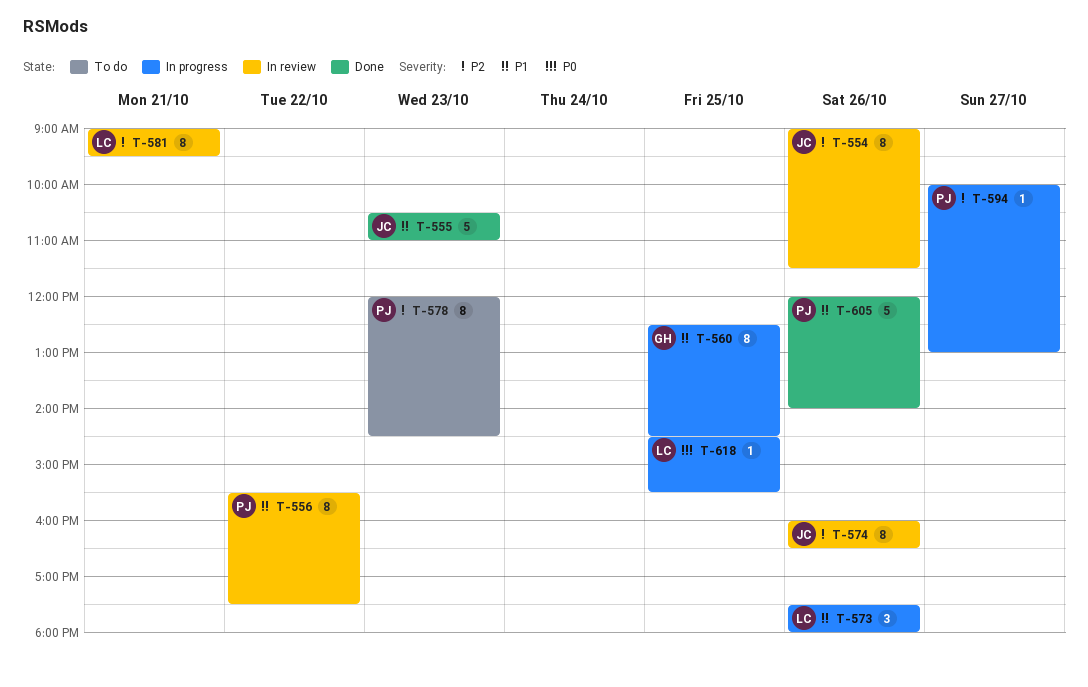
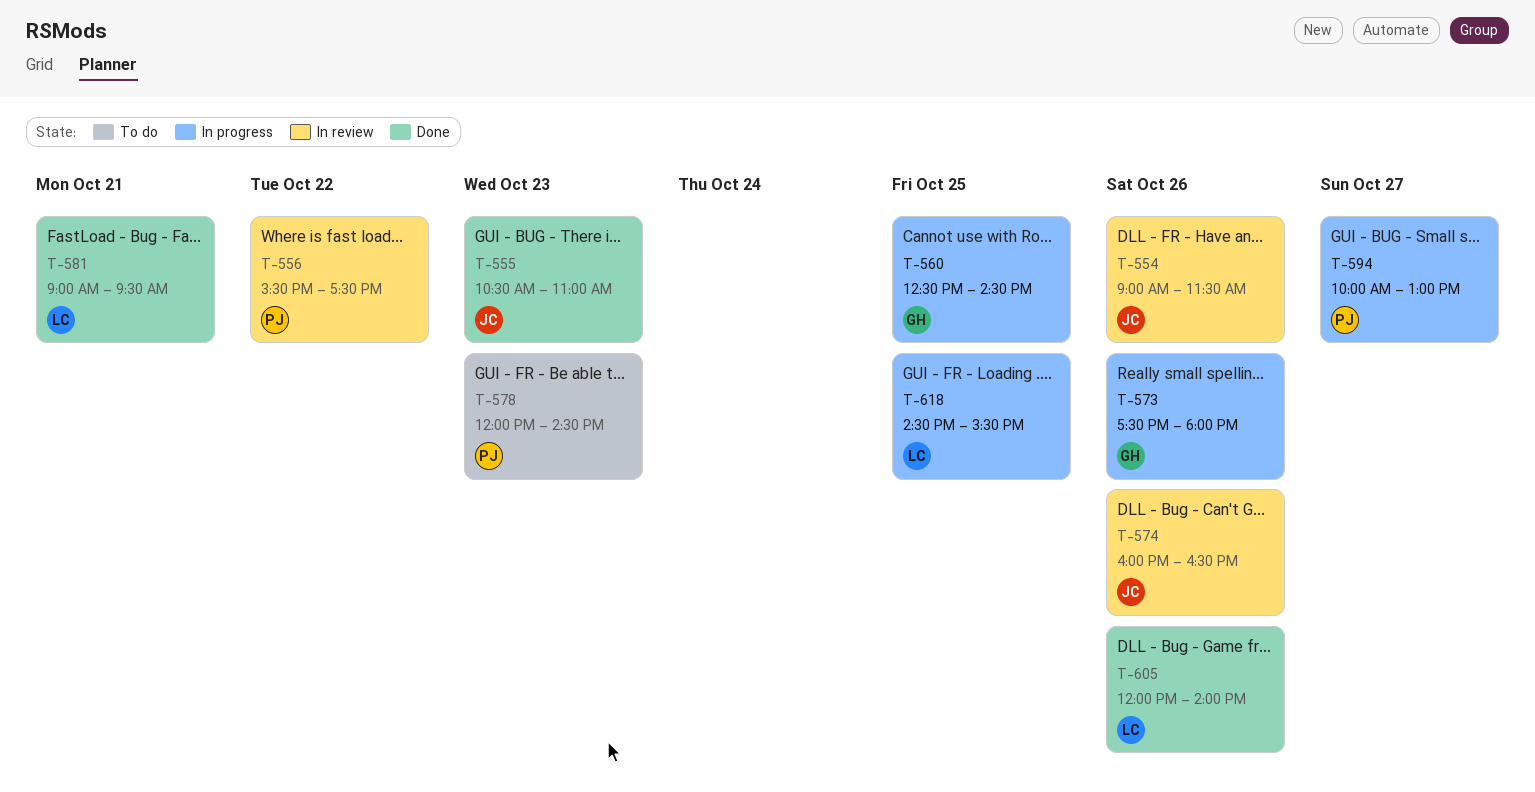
T-573, owner: LC -> GH
T-581, status: In review -> Done
T-605, owner: PJ -> LC

